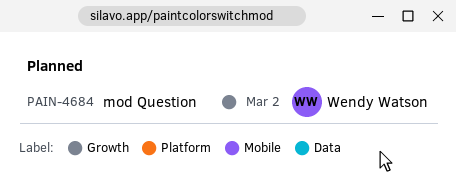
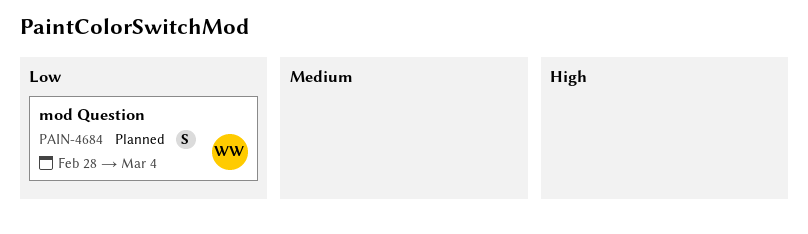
PAIN-4684, due: Mar 2 -> Mar 4

